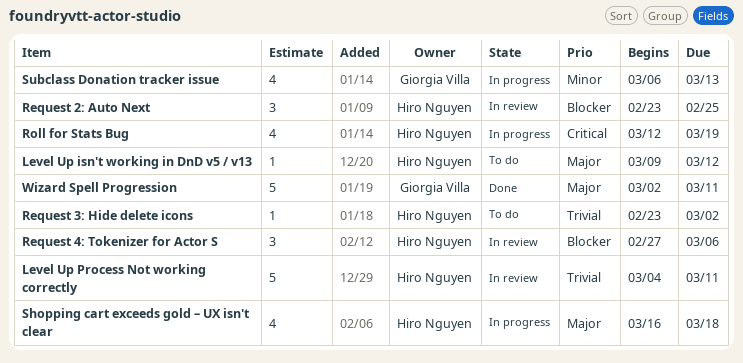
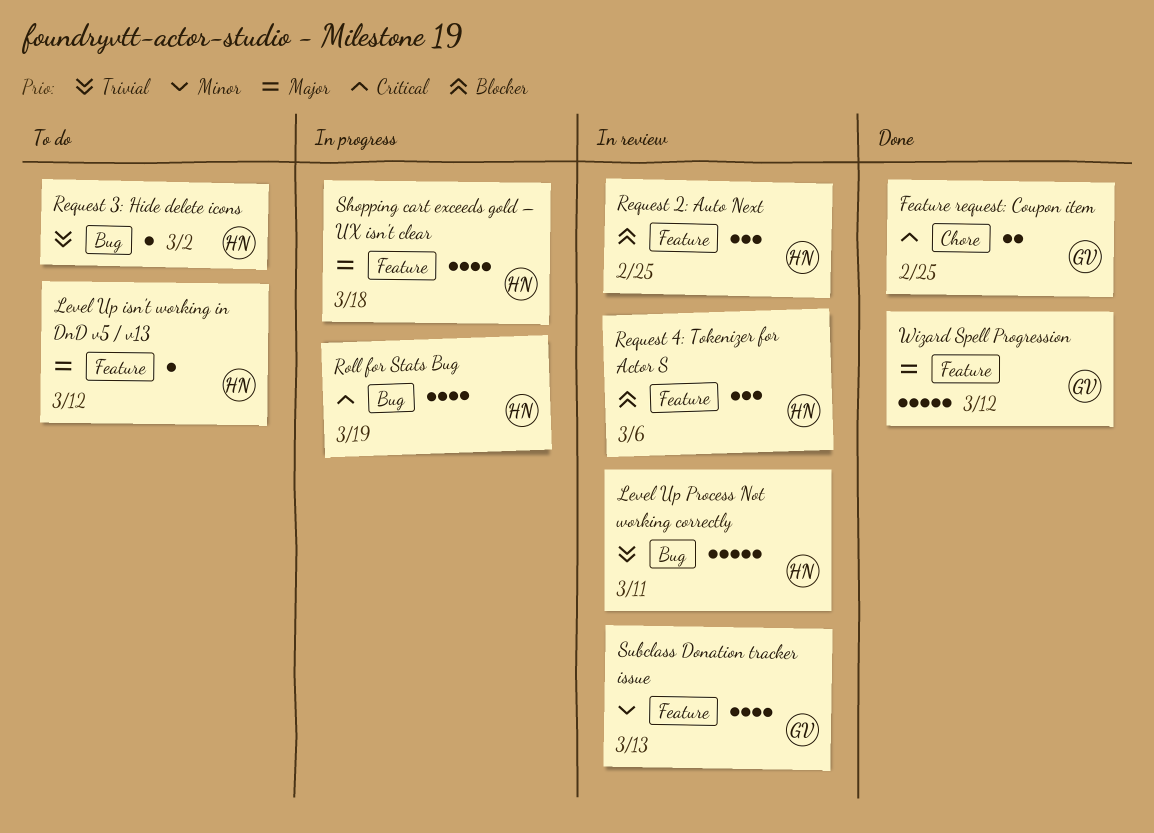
Feature request: Coupon item: none -> present
Subclass Donation tracker issue, status: In progress -> In review
Wizard Spell Progression, due: Mar 11 -> Mar 12

